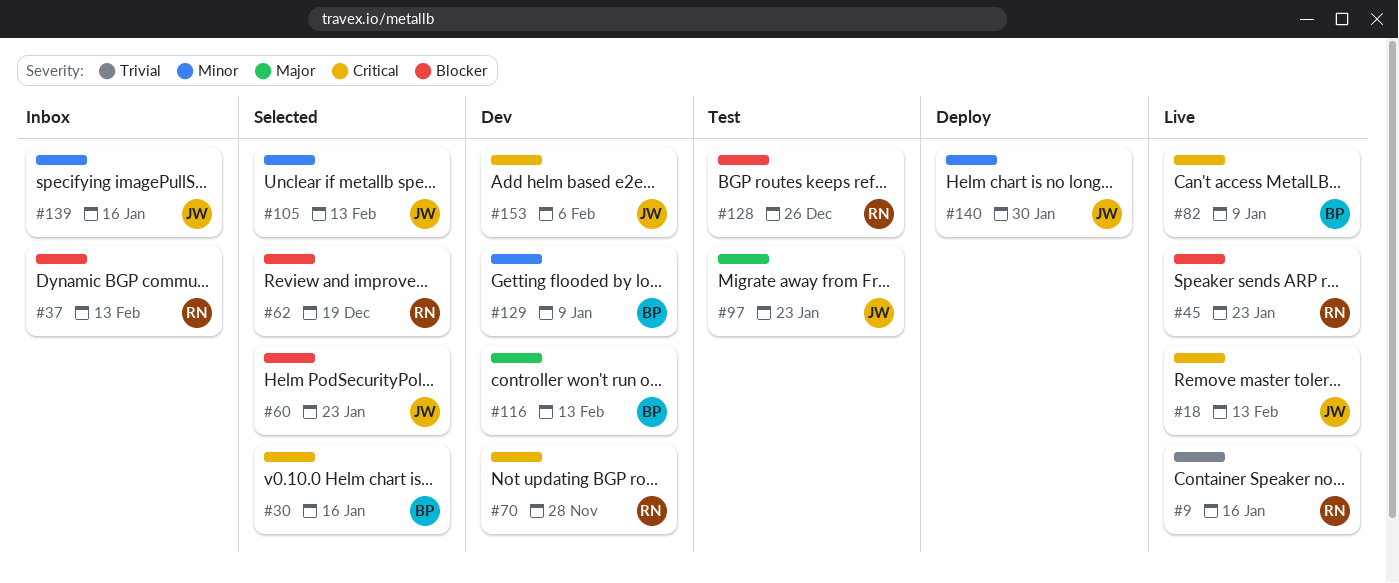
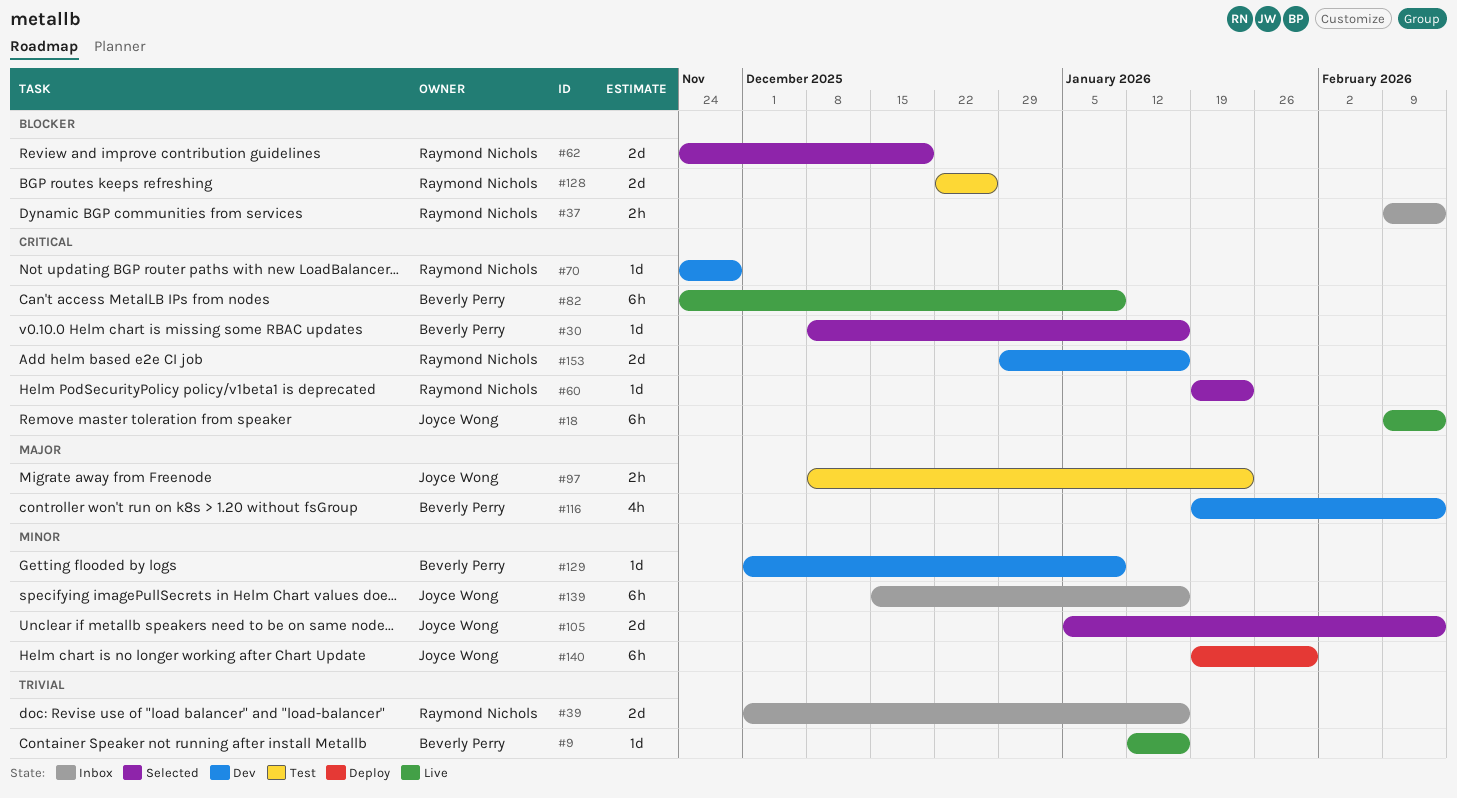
#9, owner: Raymond Nichols -> Beverly Perry
#39: none -> present
#45: present -> none
#60, owner: Joyce Wong -> Raymond Nichols
#60, priority: Blocker -> Critical
#153, owner: Joyce Wong -> Raymond Nichols
#153, due: Feb 6 -> Jan 16

